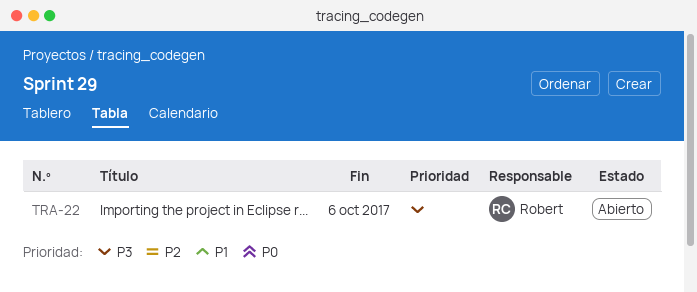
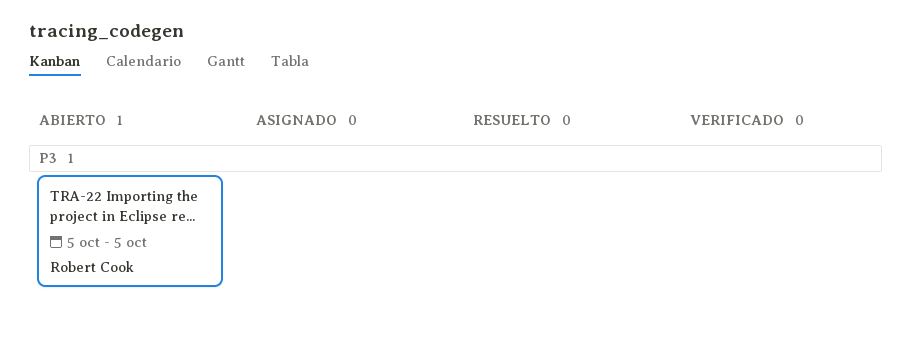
TRA-22, due: Oct 6 -> Oct 5

